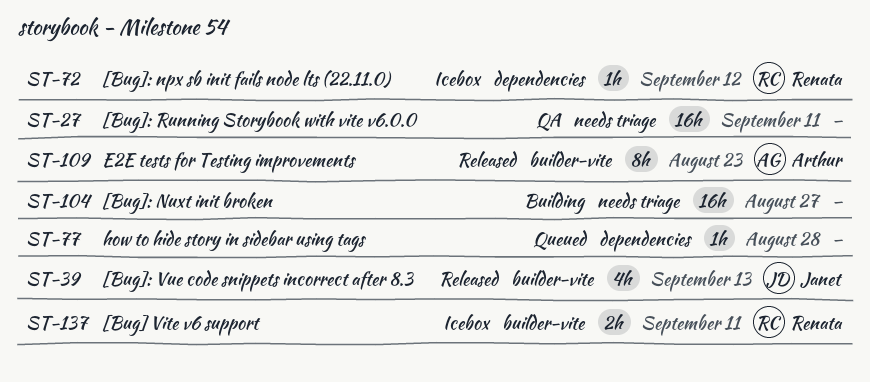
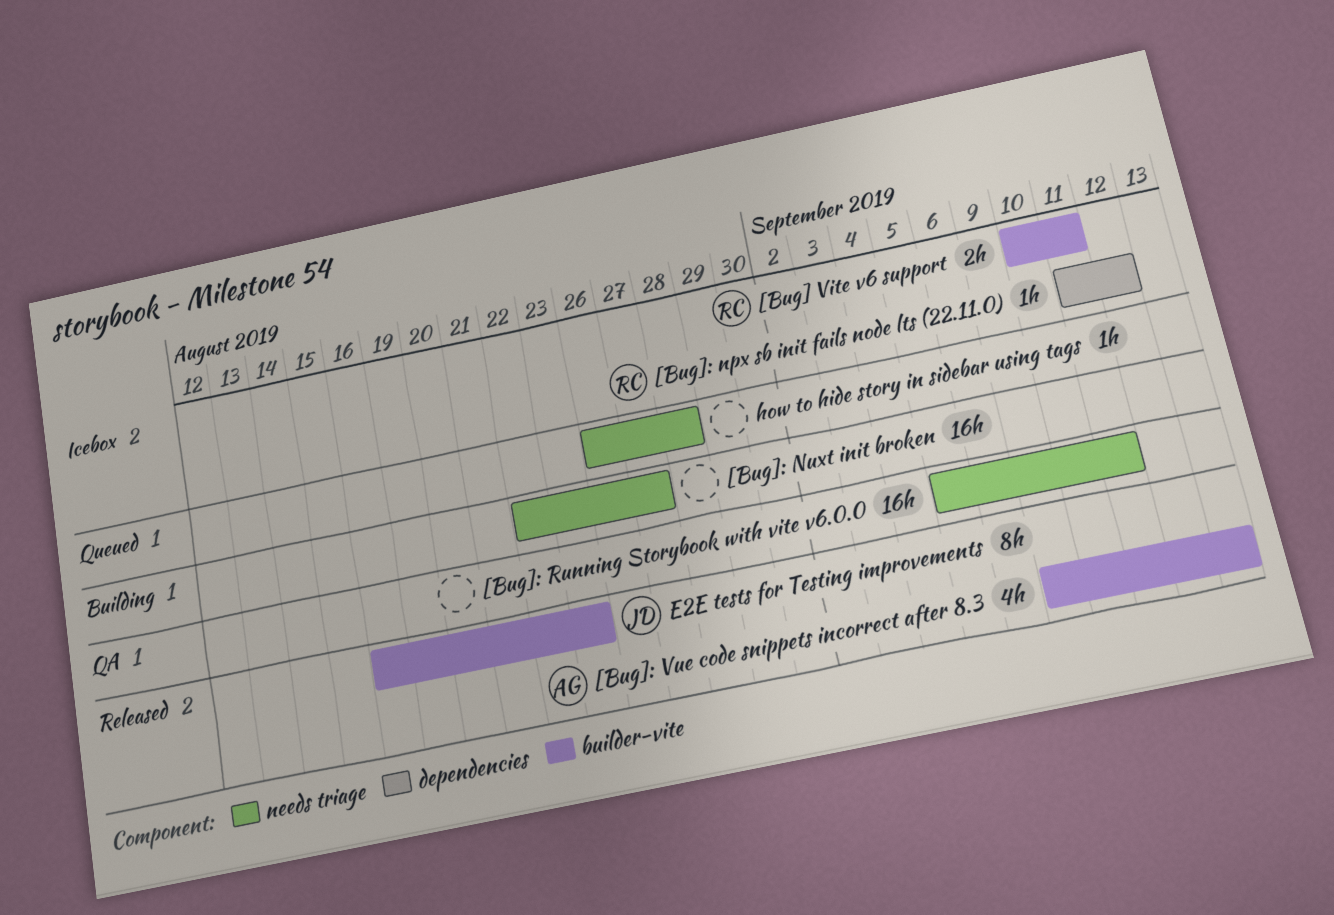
[Bug]: Vue code snippets incorrect after 8.3, owner: Janet -> Arthur
E2E tests for Testing improvements, owner: Arthur -> Janet
how to hide story in sidebar using tags, label: dependencies -> needs triage

